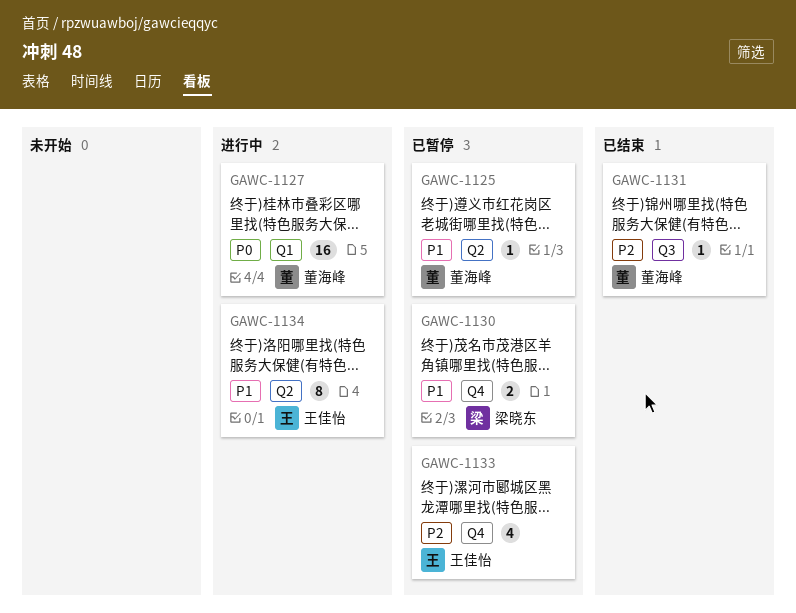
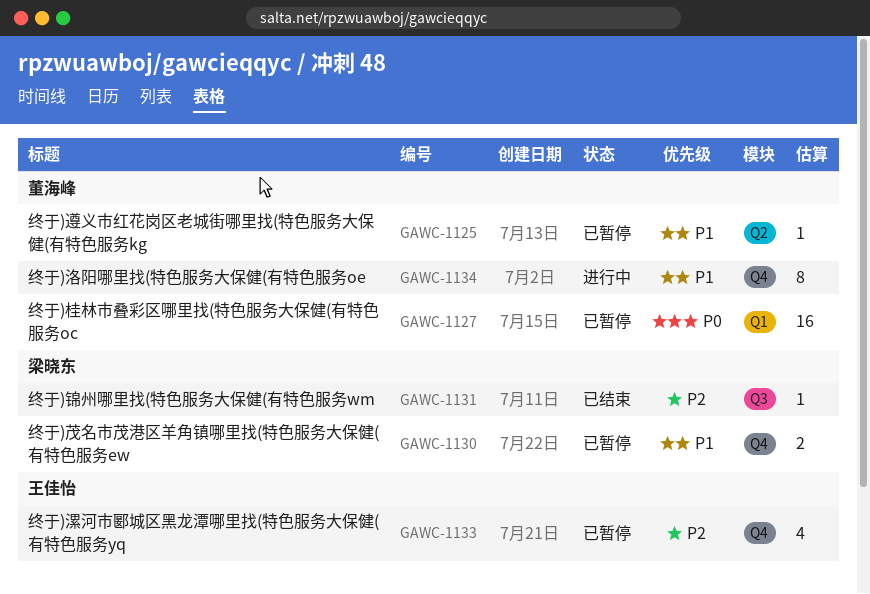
GAWC-1127, status: 进行中 -> 已暂停
GAWC-1131, owner: 董海峰 -> 梁晓东
GAWC-1134, owner: 王佳怡 -> 董海峰
GAWC-1134, label: Q2 -> Q4

